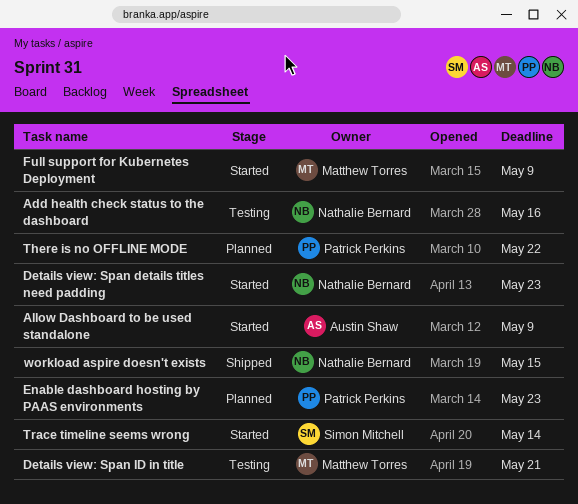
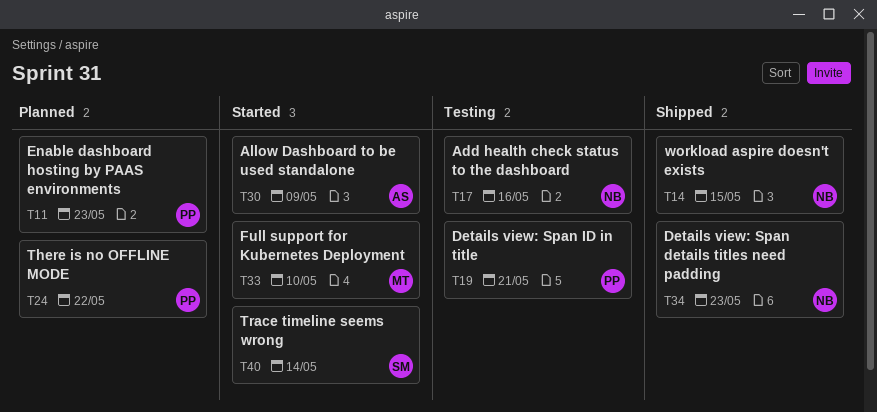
Details view: Span details titles need padding, status: Started -> Shipped
Details view: Span ID in title, owner: Matthew Torres -> Patrick Perkins
Full support for Kubernetes Deployment, due: May 9 -> May 10

